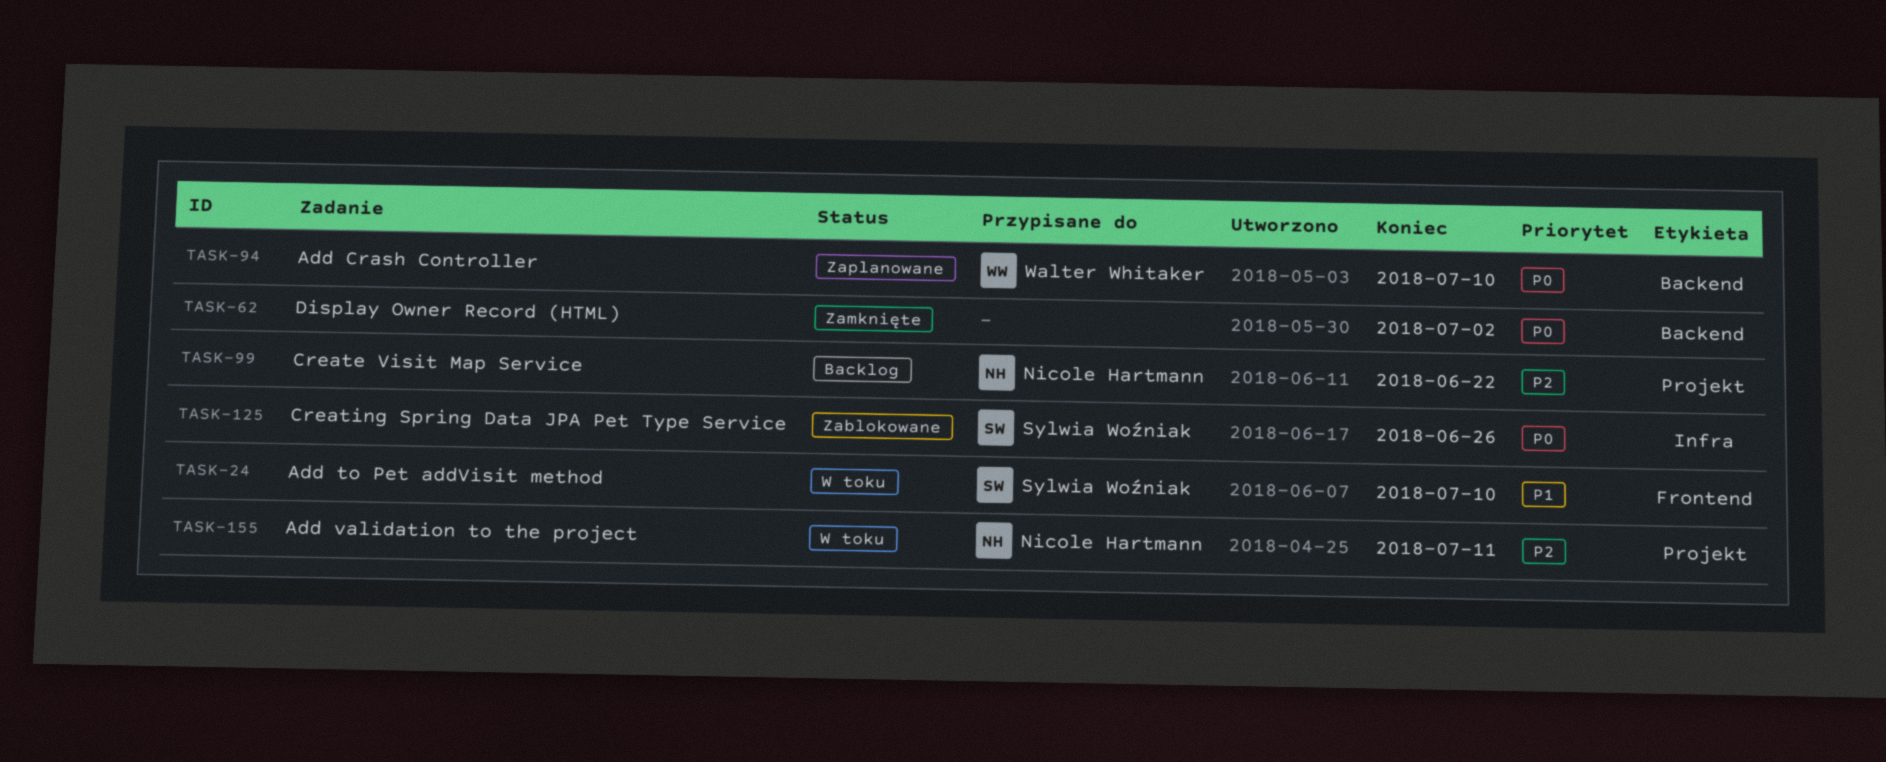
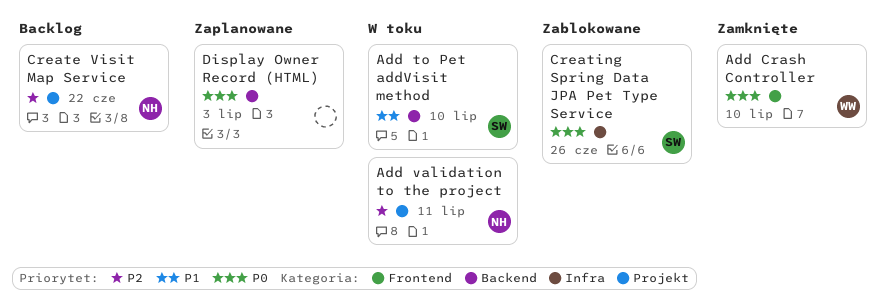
Add Crash Controller, status: Zaplanowane -> Zamknięte
Add Crash Controller, label: Backend -> Frontend
Add to Pet addVisit method, label: Frontend -> Backend
Display Owner Record (HTML), status: Zamknięte -> Zaplanowane
Display Owner Record (HTML), due: Jul 2 -> Jul 3

